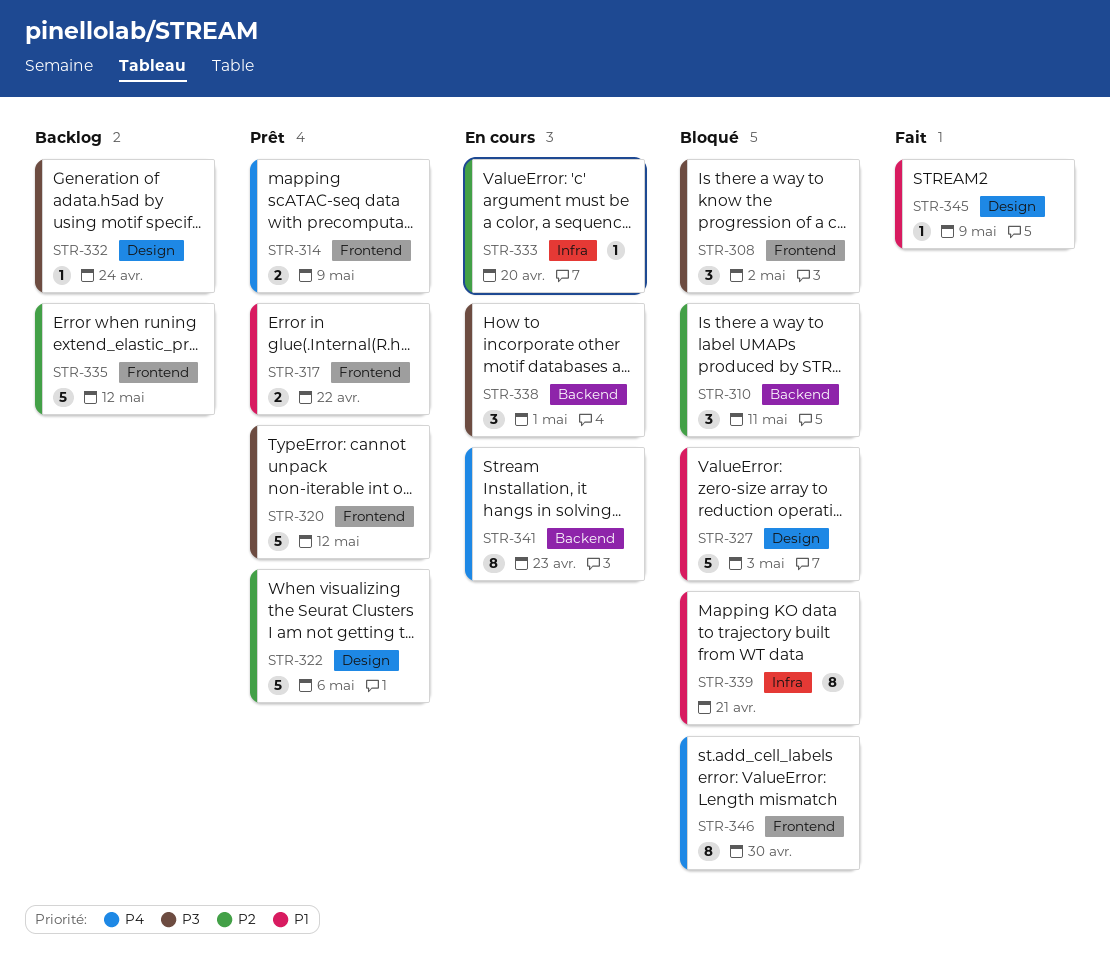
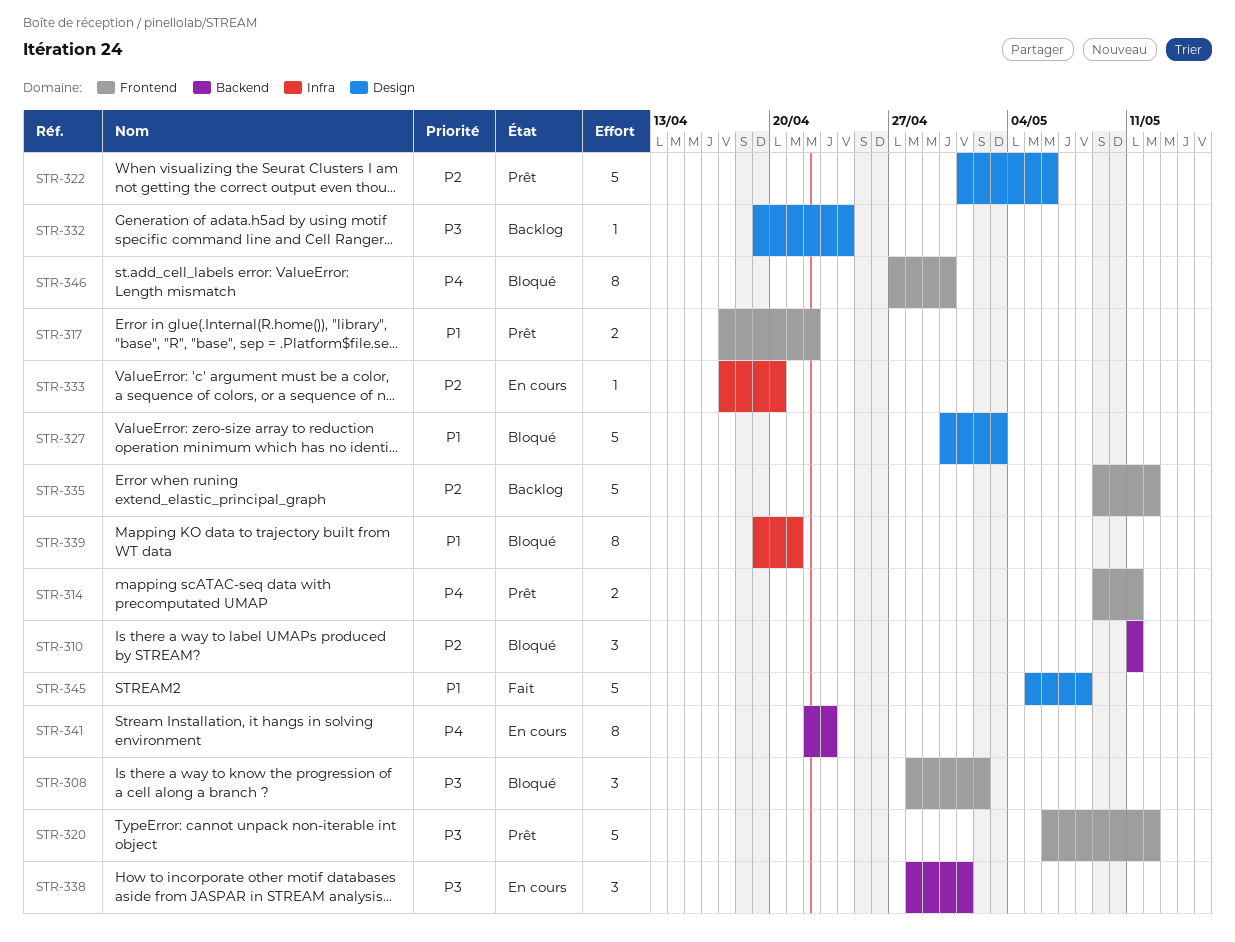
STR-314, due: May 9 -> May 11
STR-345, estimate: 1 -> 5
STR-345, due: May 9 -> May 8

